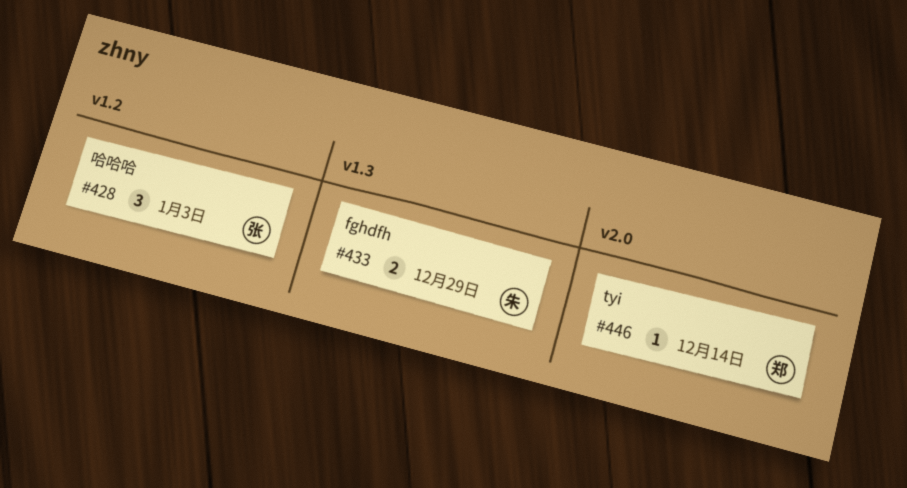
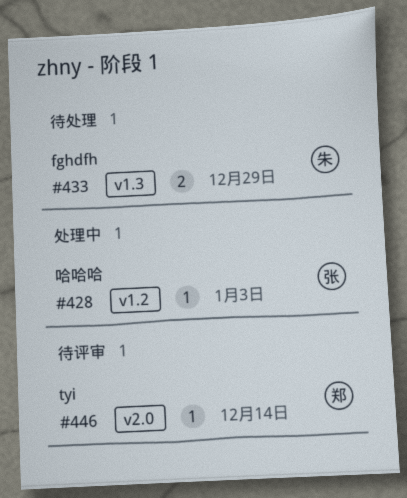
#428, estimate: 3 -> 1

